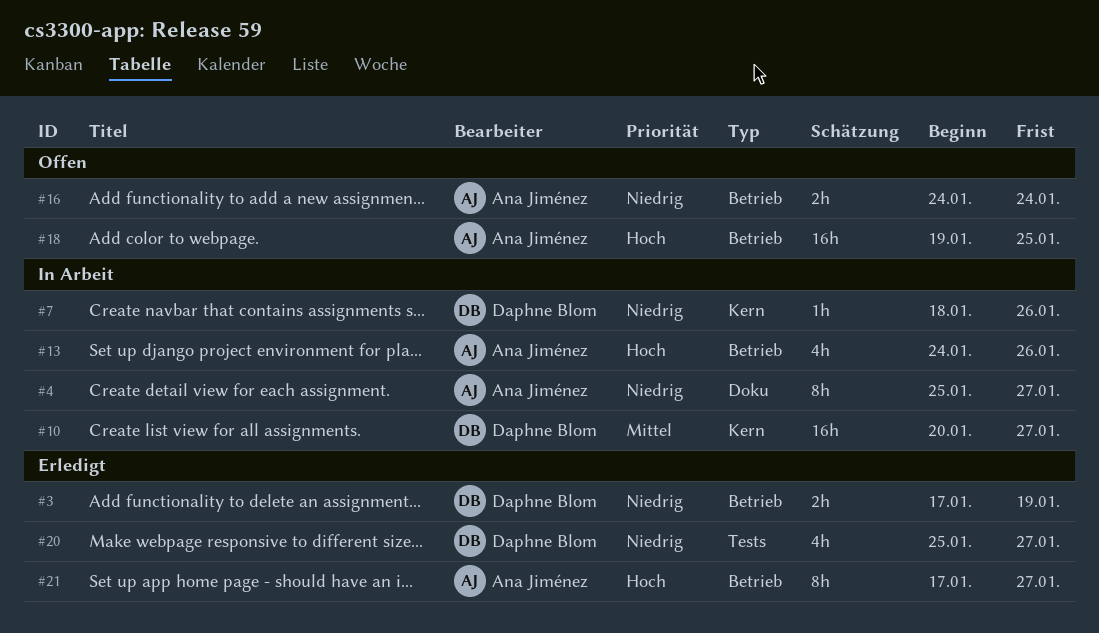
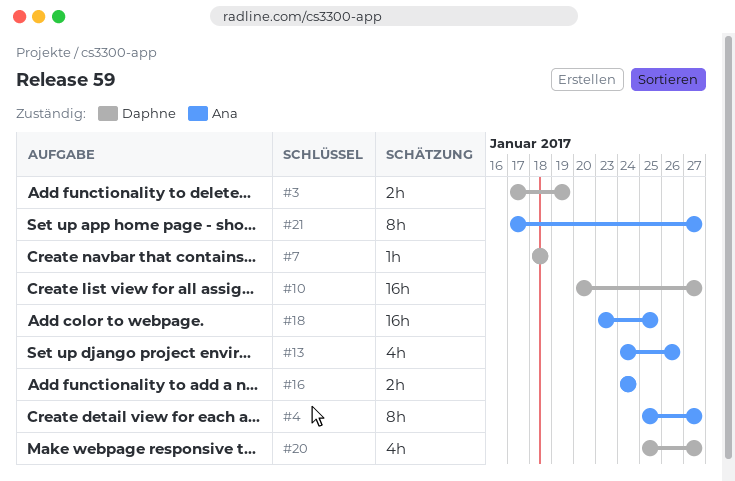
#7, due: Jan 26 -> Jan 18
#18, start: Jan 19 -> Jan 23

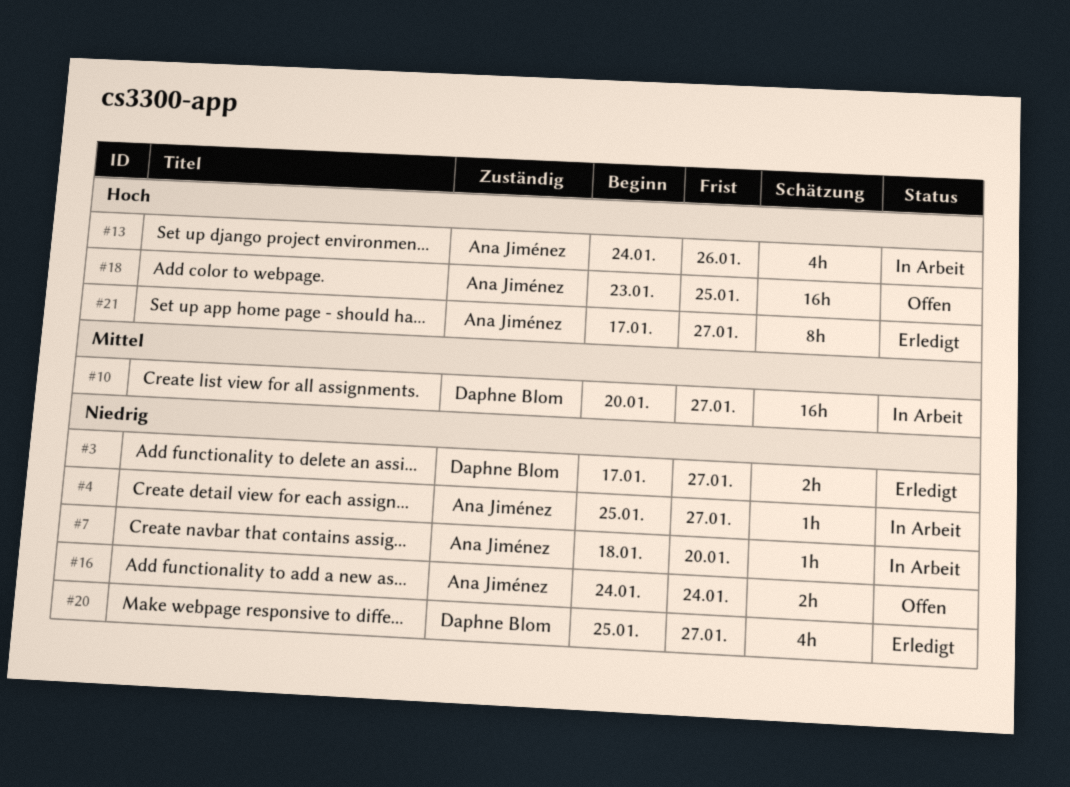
#3, due: Jan 19 -> Jan 27
#4, estimate: 8h -> 1h
#7, owner: Daphne Blom -> Ana Jiménez
#7, due: Jan 18 -> Jan 20

